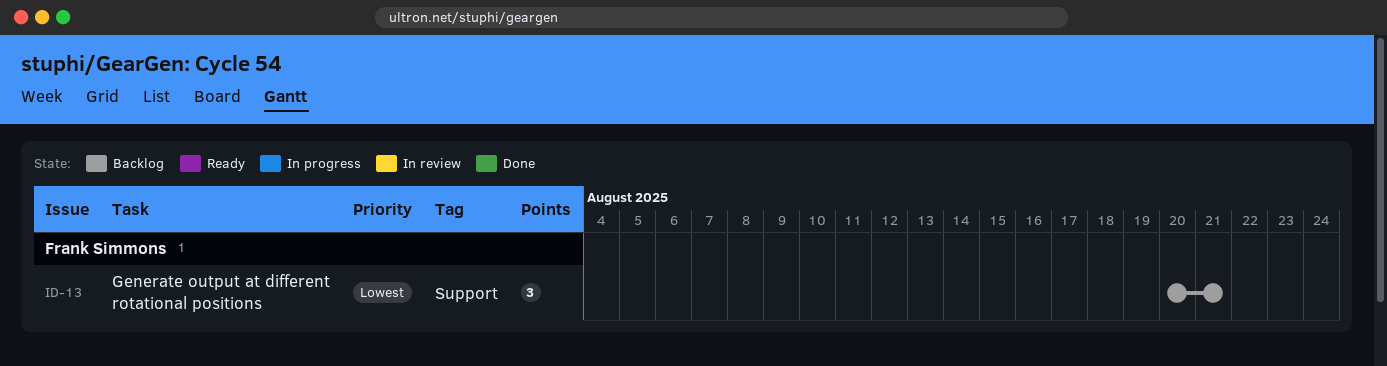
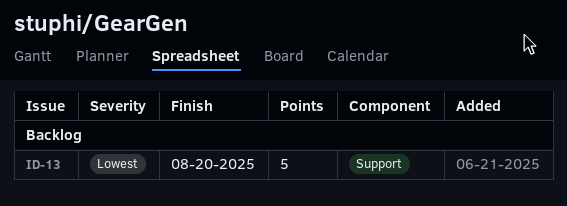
ID-13, estimate: 3 -> 5
ID-13, due: Aug 21 -> Aug 20

